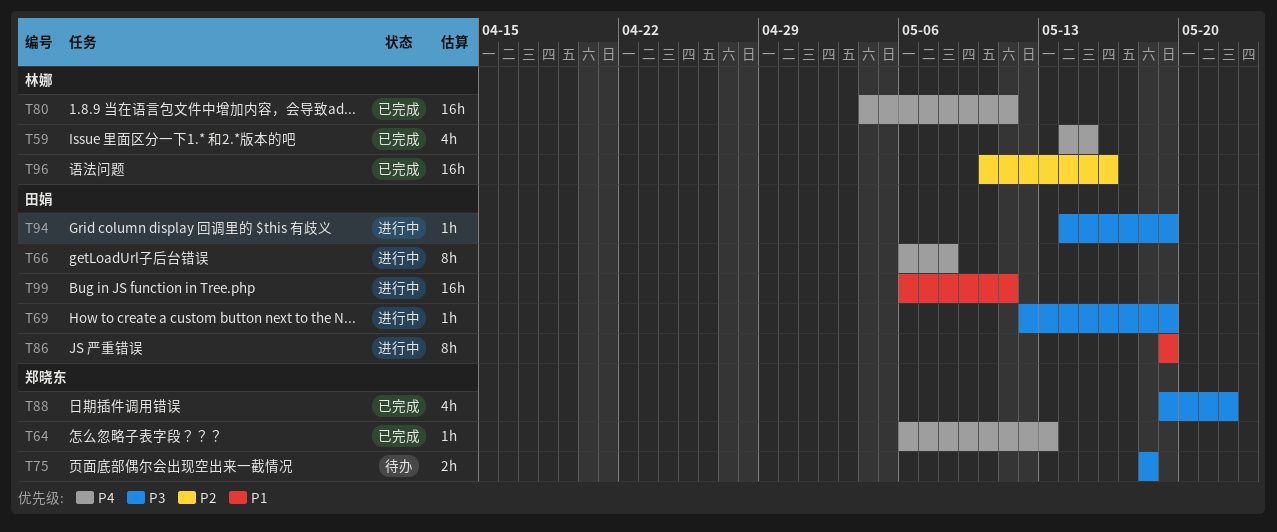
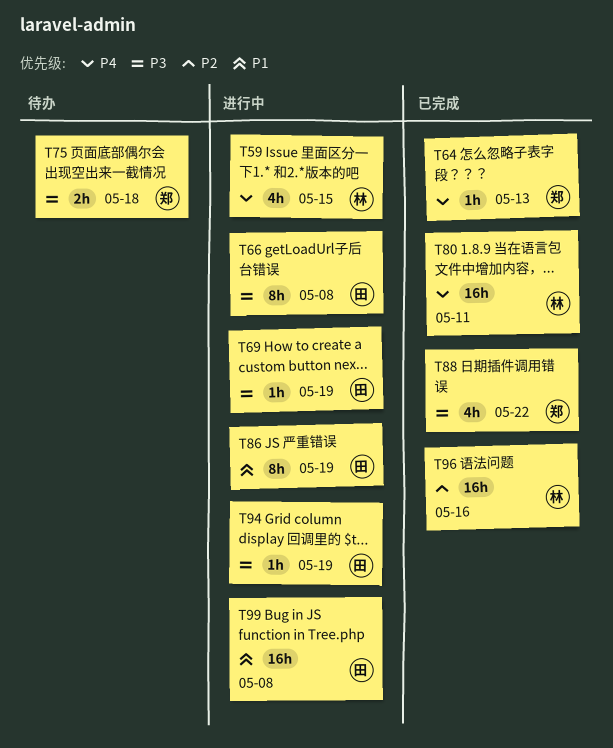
T59, status: 已完成 -> 进行中
T66, priority: P4 -> P3
T99, due: May 11 -> May 8

